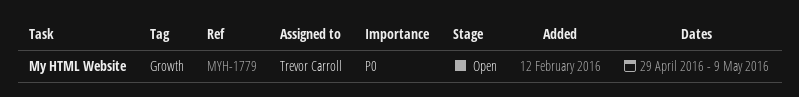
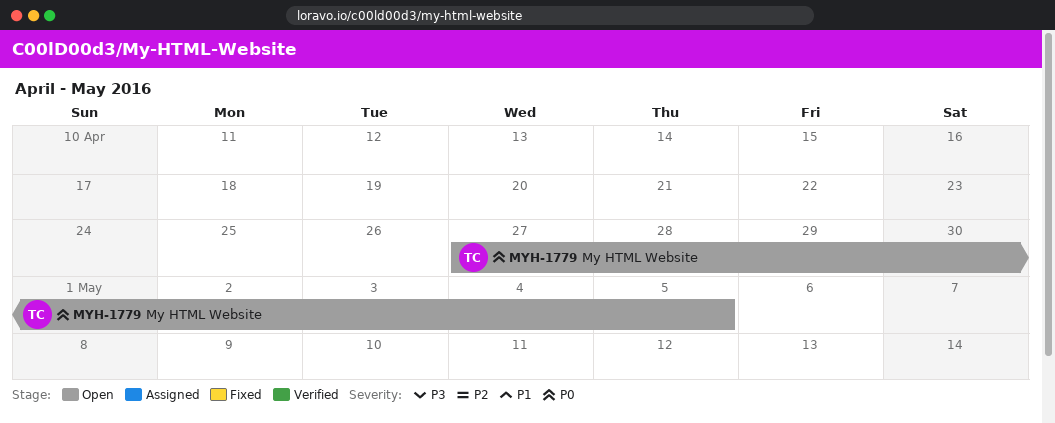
MYH-1779, start: Apr 29 -> Apr 27
MYH-1779, due: May 9 -> May 5

